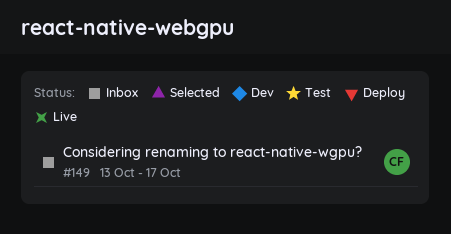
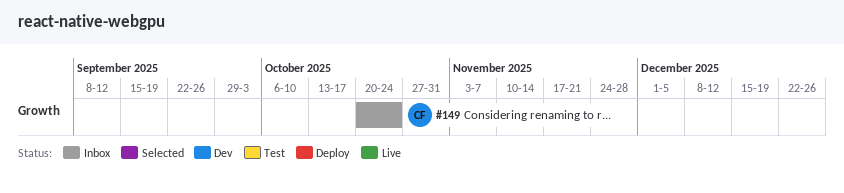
#149, start: Oct 13 -> Oct 20
#149, due: Oct 17 -> Oct 24

